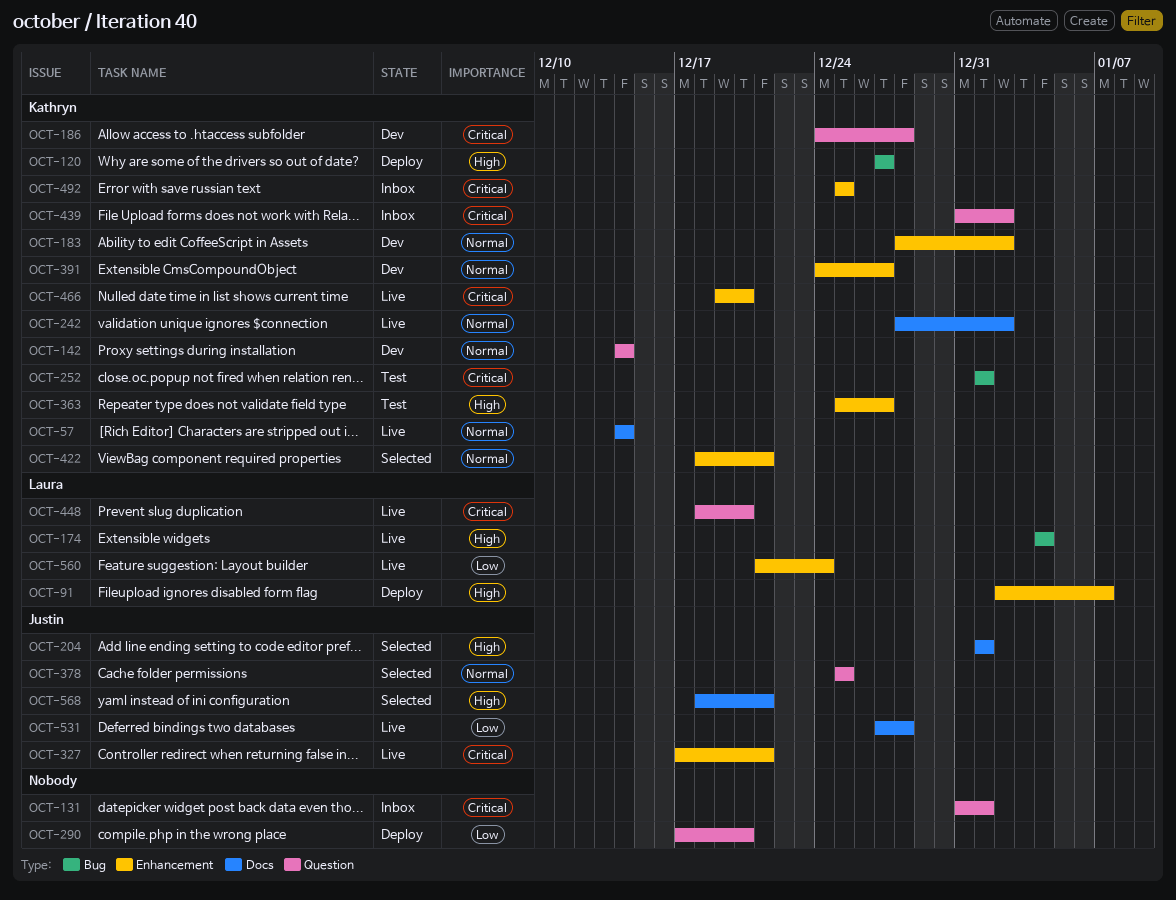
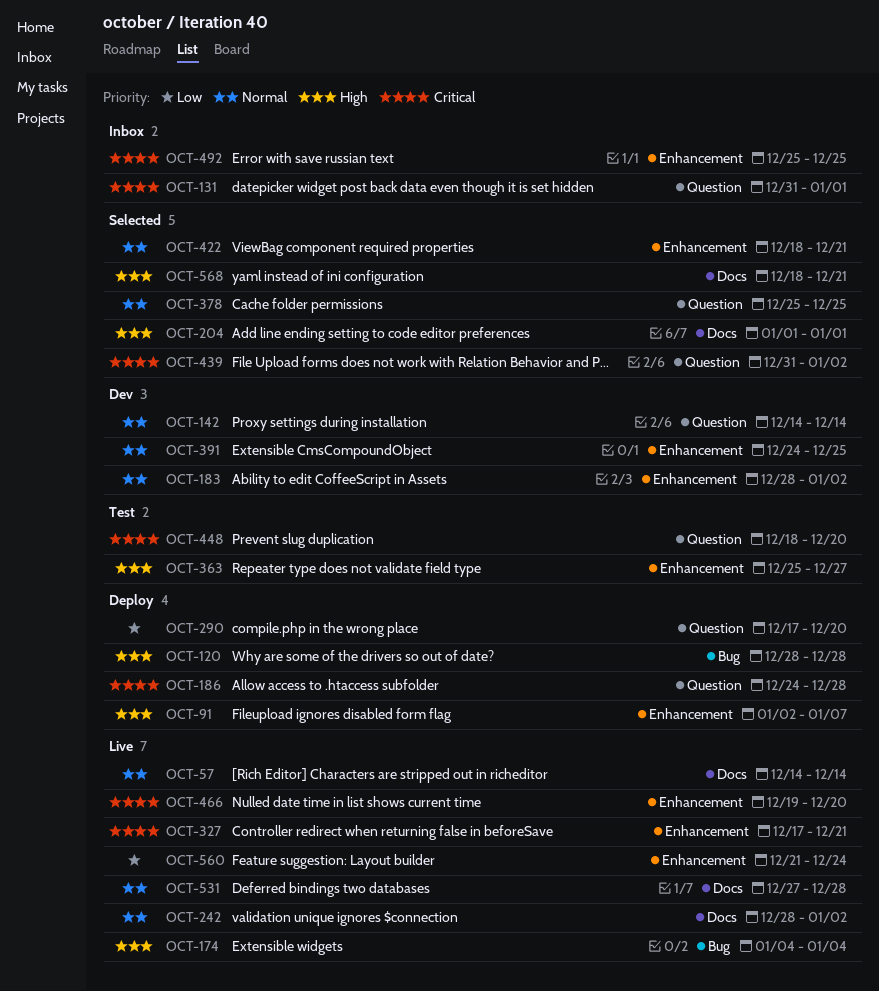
OCT-120, start: Dec 27 -> Dec 28
OCT-120, due: Dec 27 -> Dec 28
OCT-186, status: Dev -> Deploy
OCT-252: present -> none
OCT-391, due: Dec 27 -> Dec 25
OCT-439, status: Inbox -> Selected
OCT-448, status: Live -> Test
OCT-531, priority: Low -> Normal

